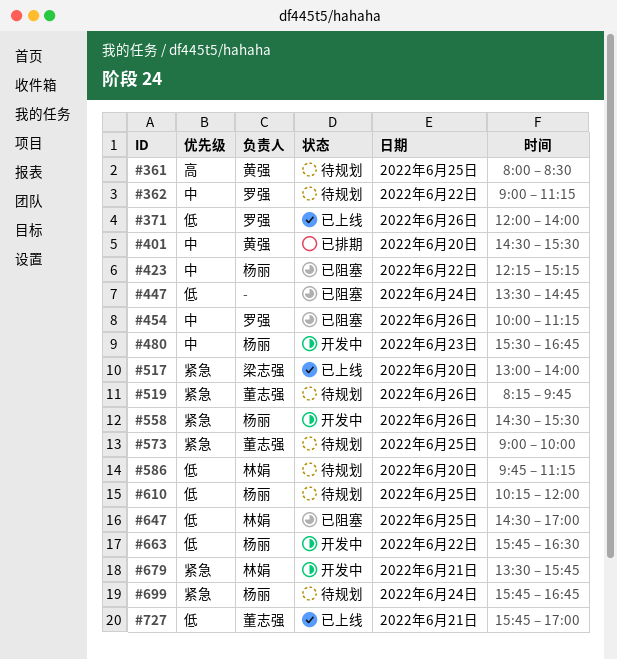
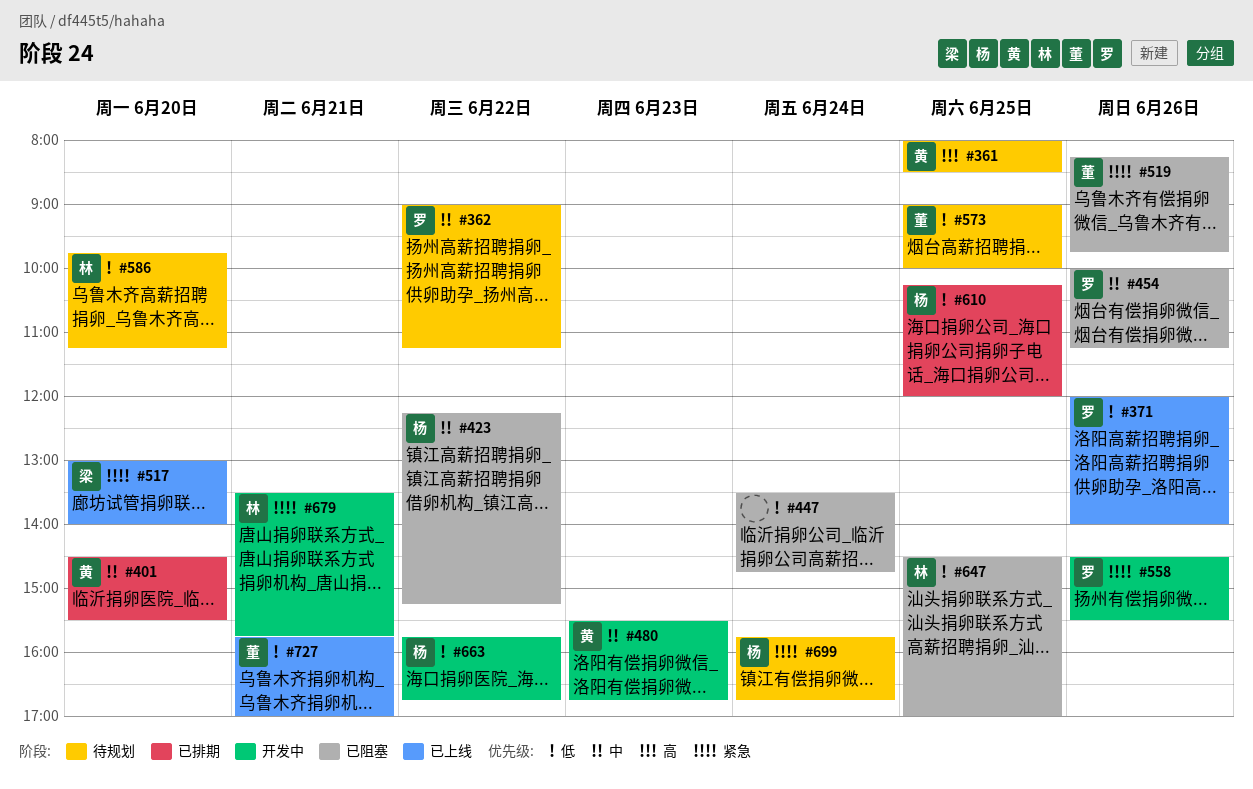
#480, owner: 杨丽 -> 黄强
#519, status: 待规划 -> 已阻塞
#558, owner: 杨丽 -> 罗强
#573, priority: 紧急 -> 低
#610, status: 待规划 -> 已排期
#663, ends: 16:30 -> 16:45

